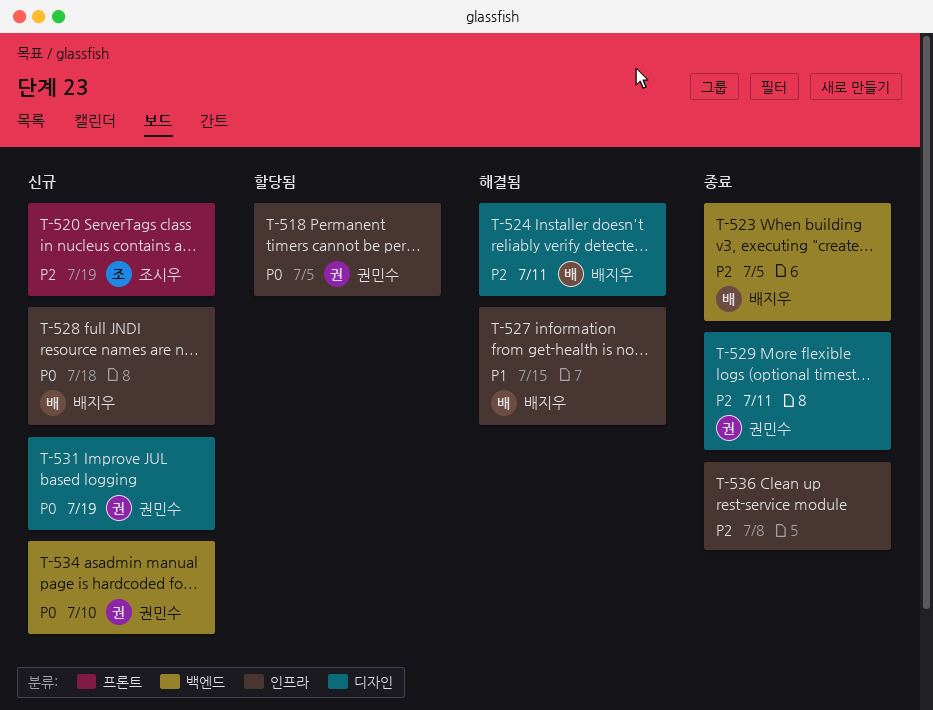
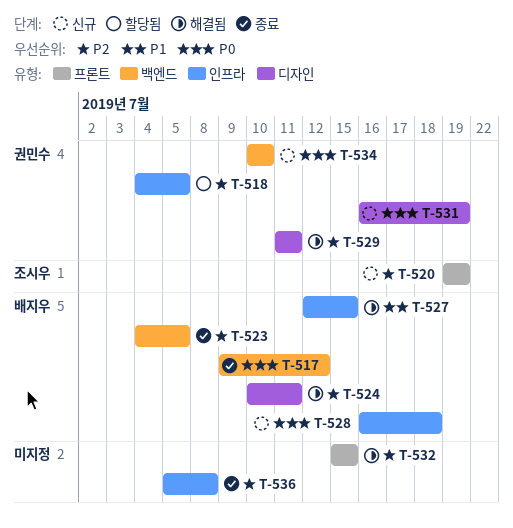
T-517: none -> present
T-518, priority: P0 -> P2
T-529, status: 종료 -> 해결됨
T-532: none -> present

